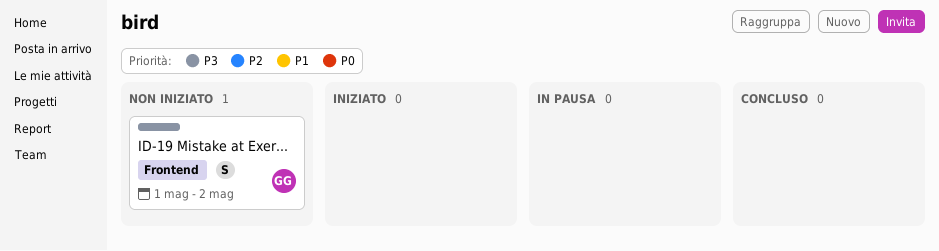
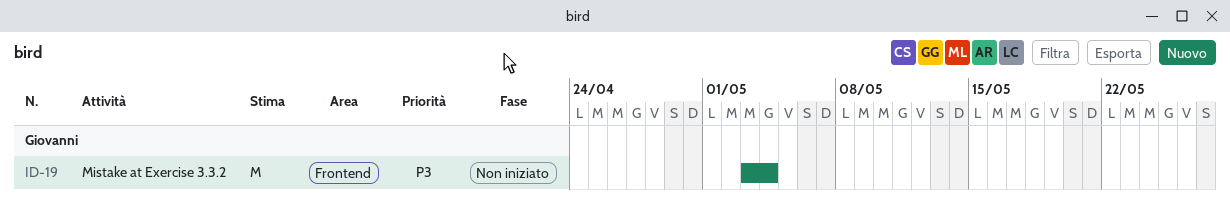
ID-19, estimate: S -> M
ID-19, start: May 1 -> May 3
ID-19, due: May 2 -> May 4

